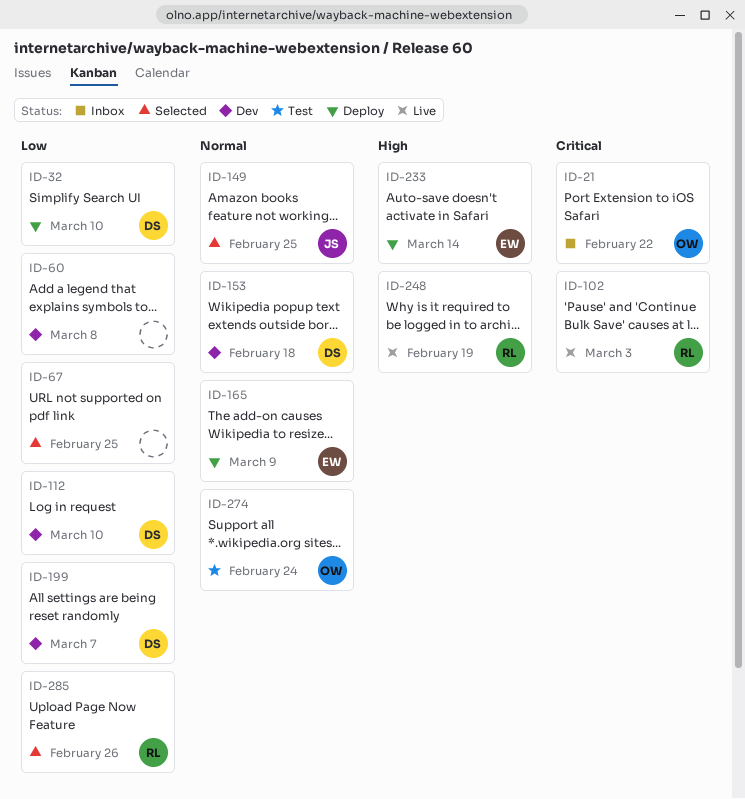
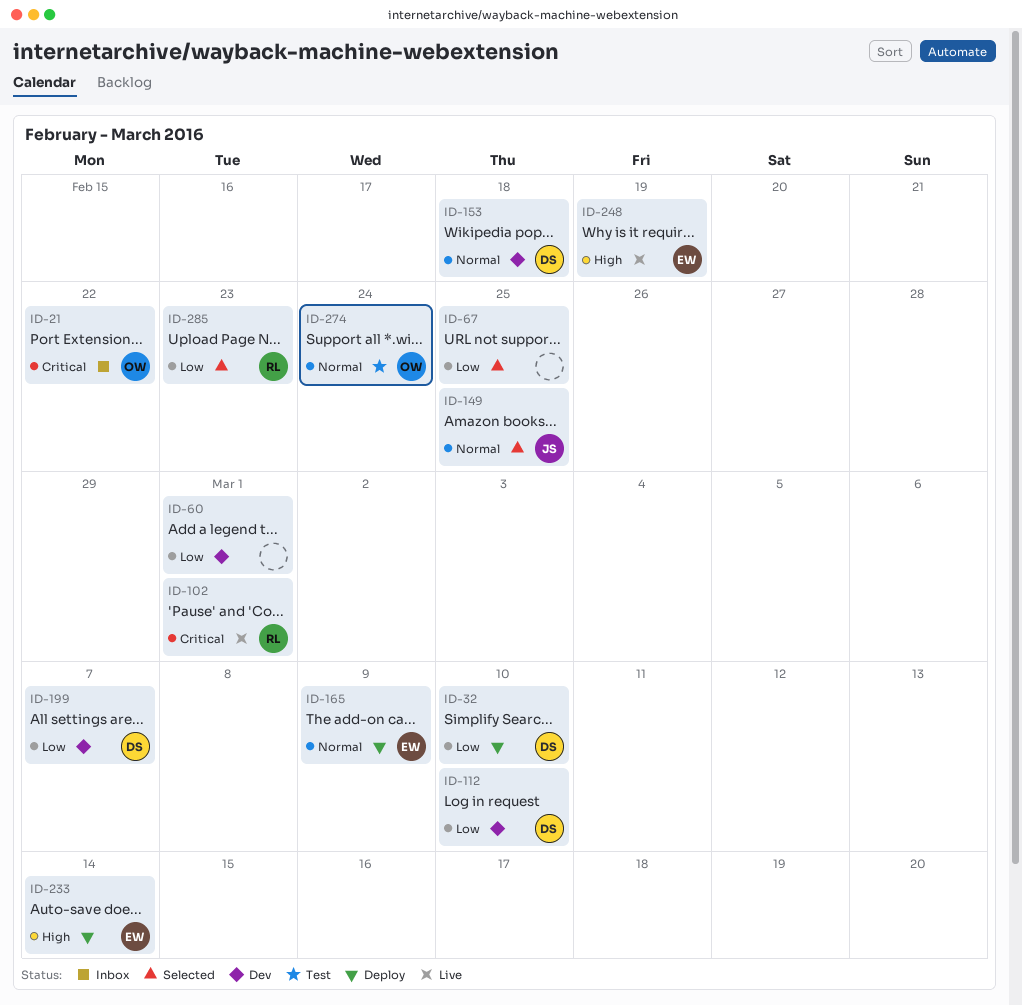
ID-60, due: Mar 8 -> Mar 1
ID-102, due: Mar 3 -> Mar 1
ID-248, owner: RL -> EW
ID-285, due: Feb 26 -> Feb 23

